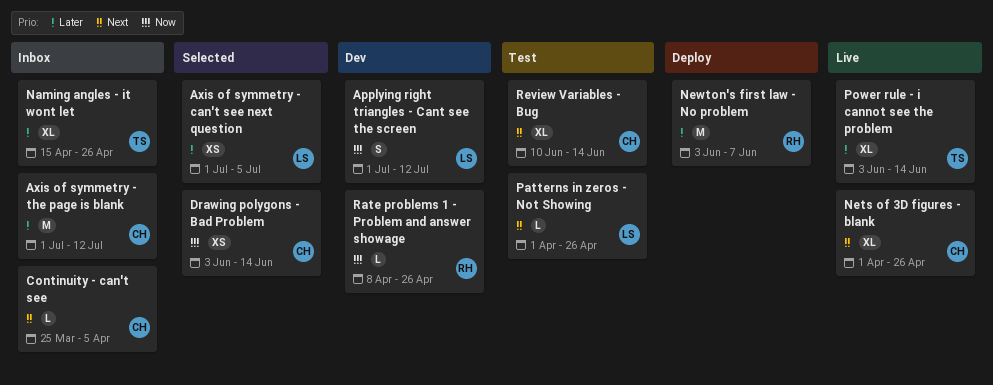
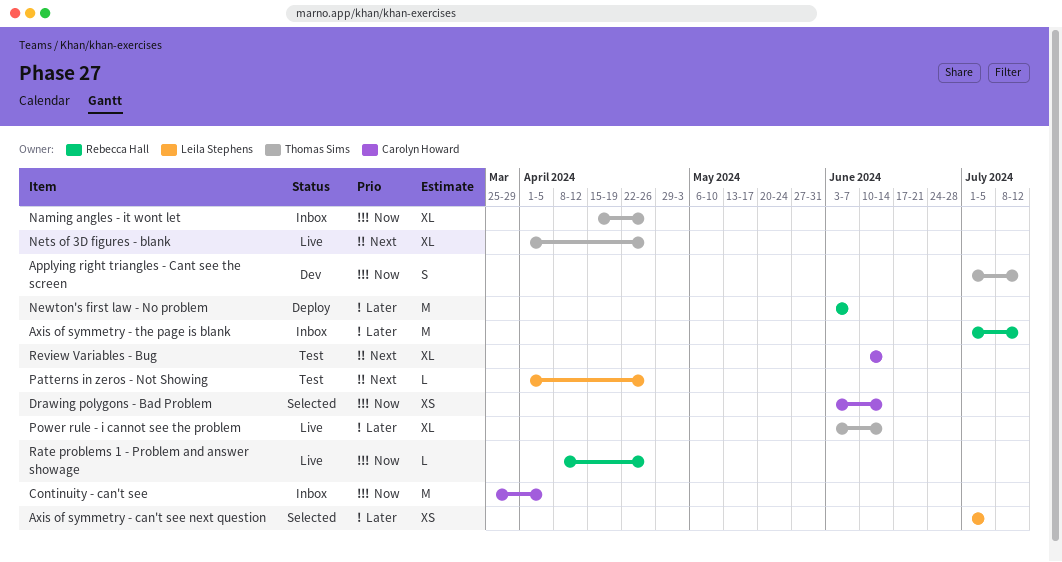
Applying right triangles - Cant see the screen, owner: Leila Stephens -> Thomas Sims
Axis of symmetry - the page is blank, owner: Carolyn Howard -> Rebecca Hall
Continuity - can't see, priority: Next -> Now
Continuity - can't see, estimate: L -> M
Naming angles - it wont let, priority: Later -> Now
Nets of 3D figures - blank, owner: Carolyn Howard -> Thomas Sims
Rate problems 1 - Problem and answer showage, status: Dev -> Live

